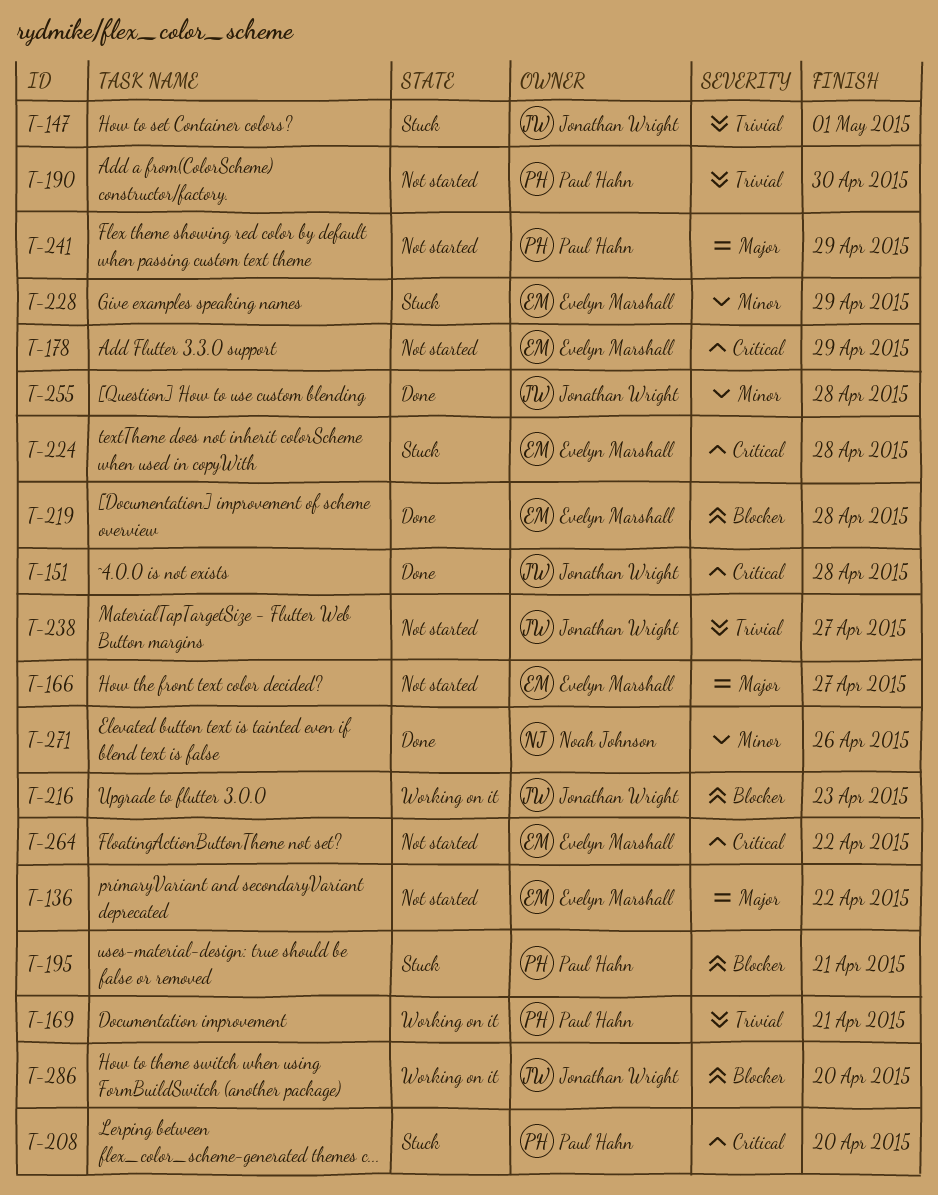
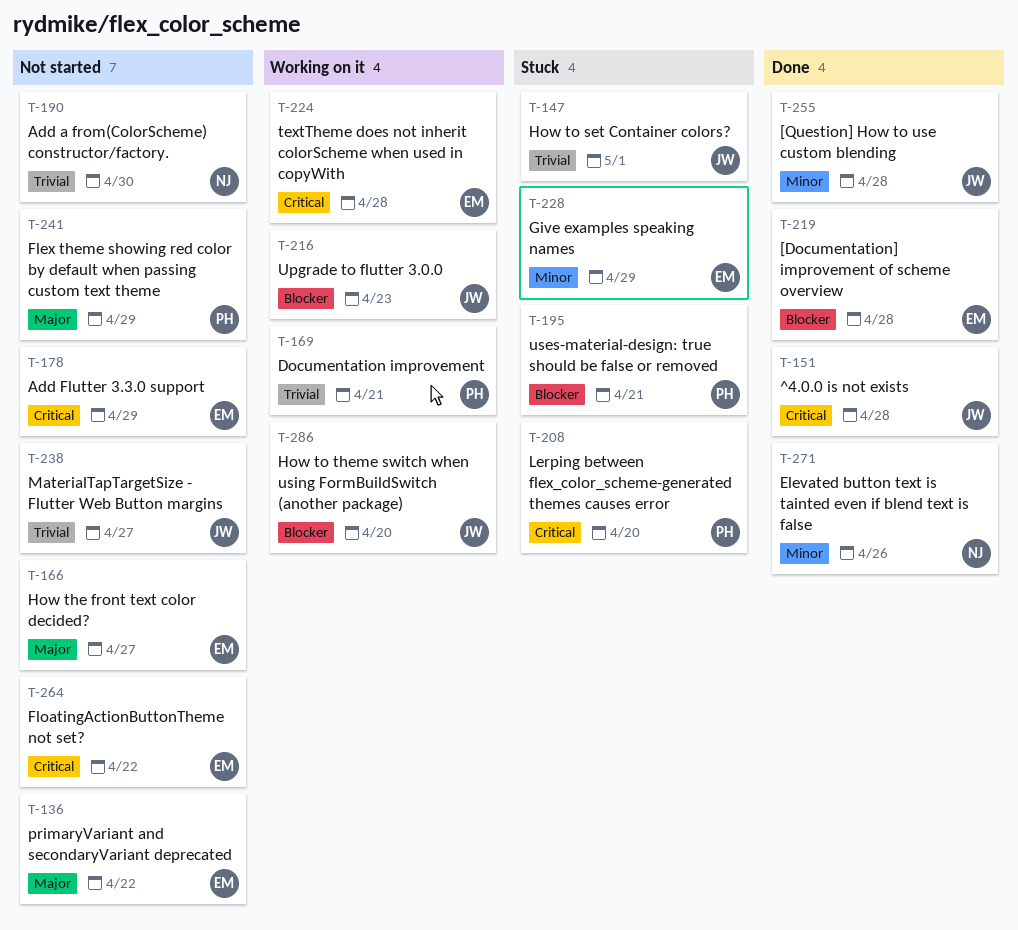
T-190, owner: Paul Hahn -> Noah Johnson
T-224, status: Stuck -> Working on it

